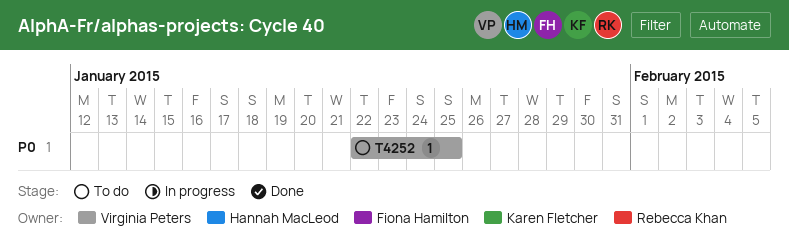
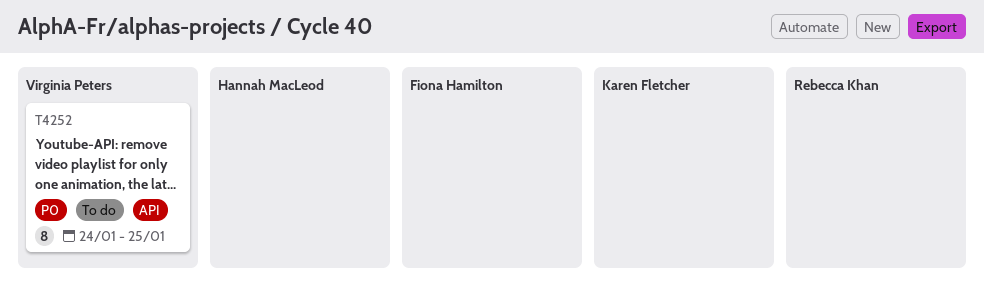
T4252, estimate: 1 -> 8
T4252, start: Jan 22 -> Jan 24

